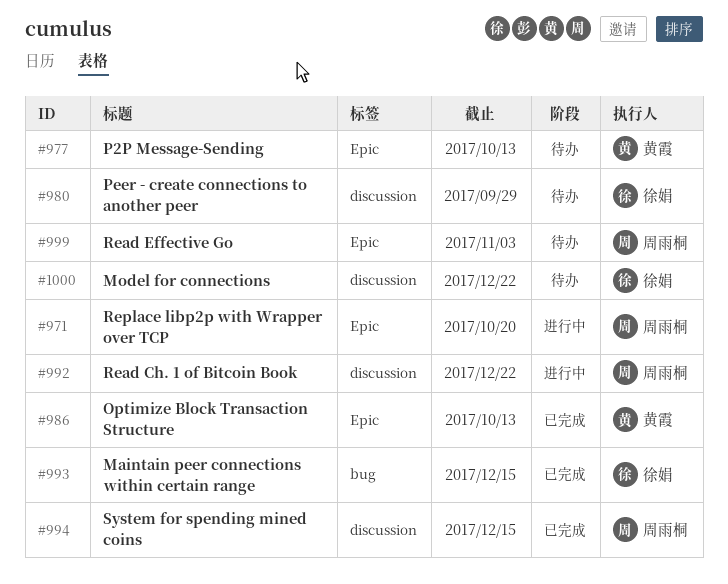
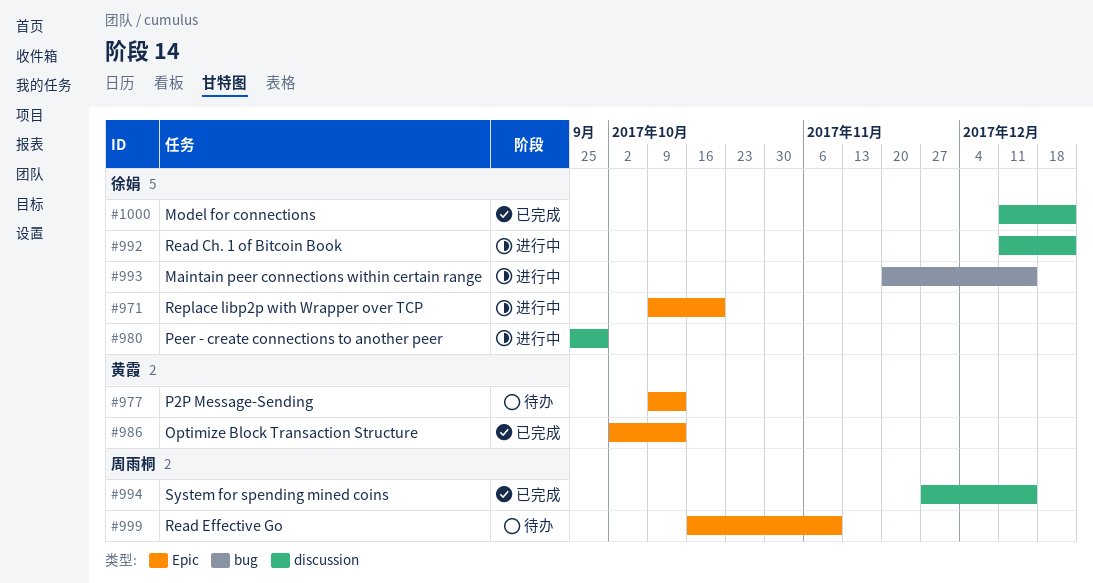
#971, owner: 周雨桐 -> 徐娟
#980, status: 待办 -> 进行中
#992, owner: 周雨桐 -> 徐娟
#993, status: 已完成 -> 进行中
#999, due: Nov 3 -> Nov 10
#1000, status: 待办 -> 已完成

